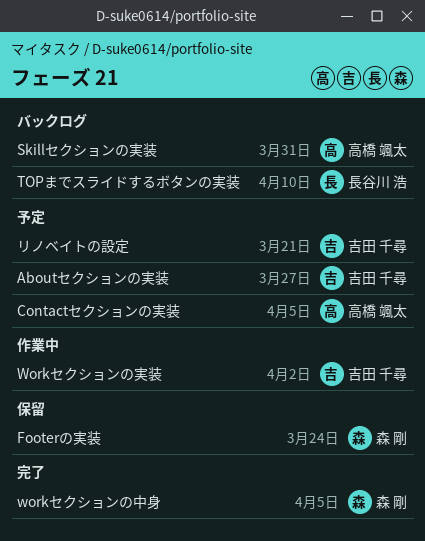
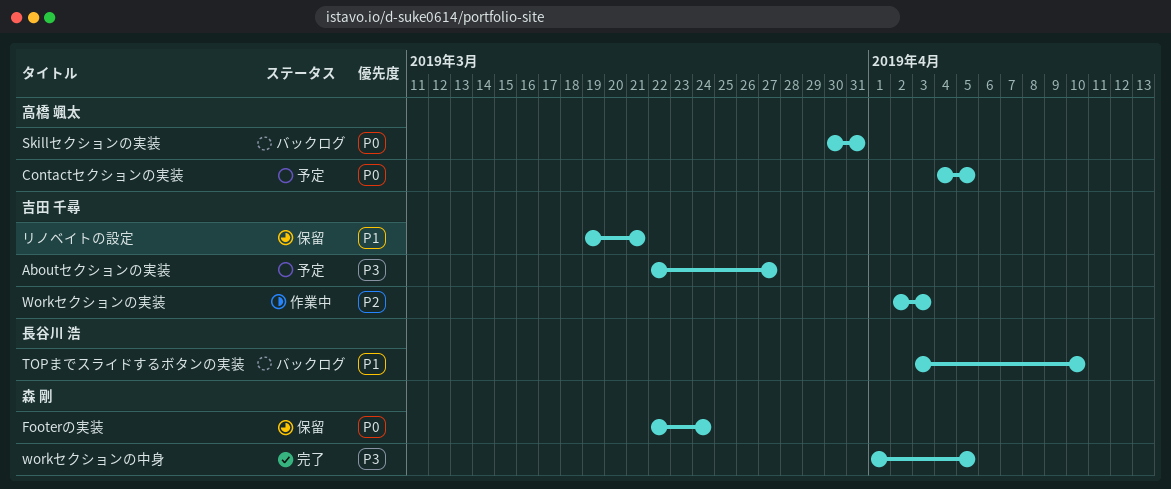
Workセクションの実装, due: Apr 2 -> Apr 3
リノベイトの設定, status: 予定 -> 保留

